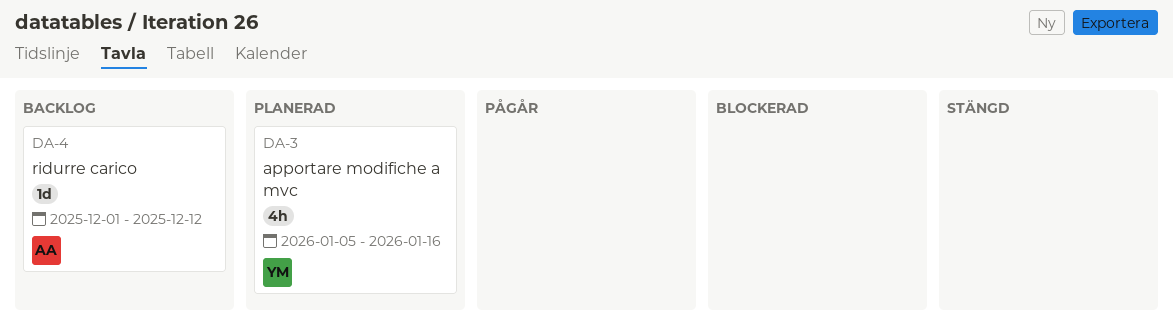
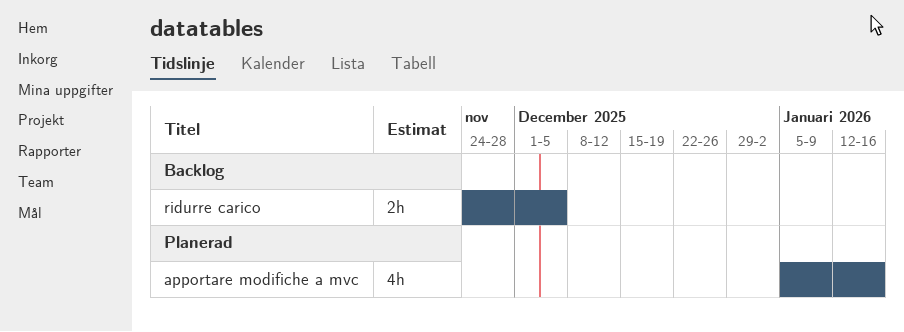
ridurre carico, estimate: 1d -> 2h
ridurre carico, start: Dec 1 -> Nov 24
ridurre carico, due: Dec 12 -> Dec 5

